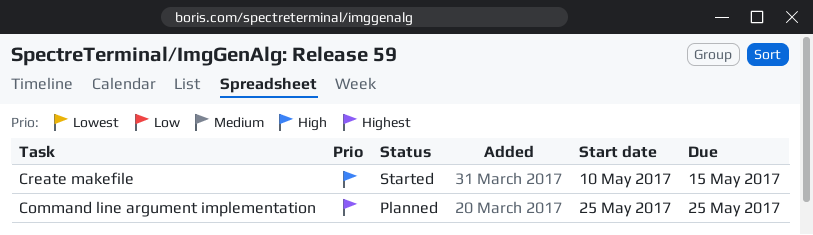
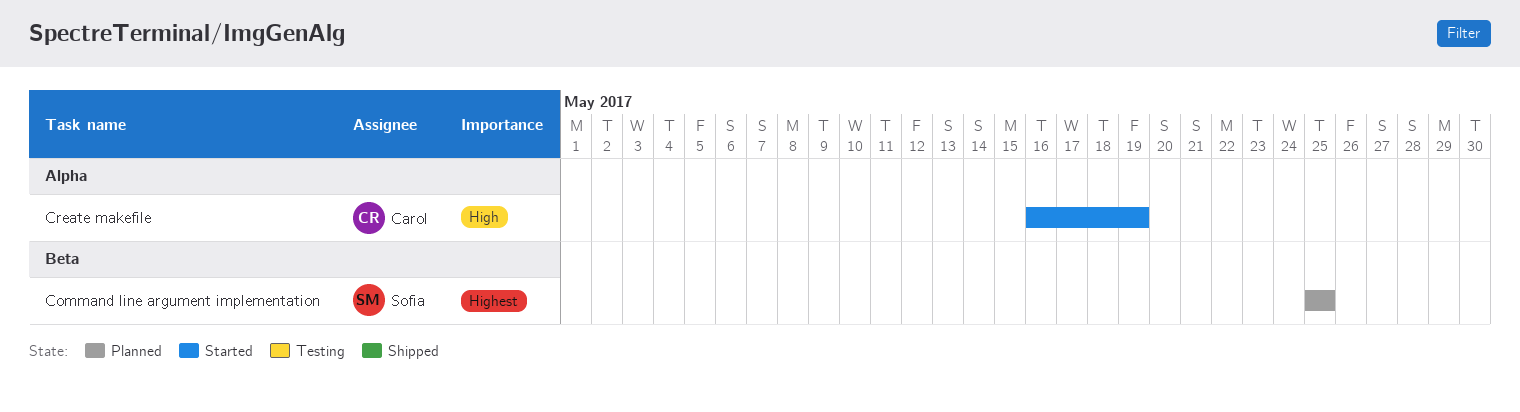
Create makefile, start: May 10 -> May 16
Create makefile, due: May 15 -> May 19

